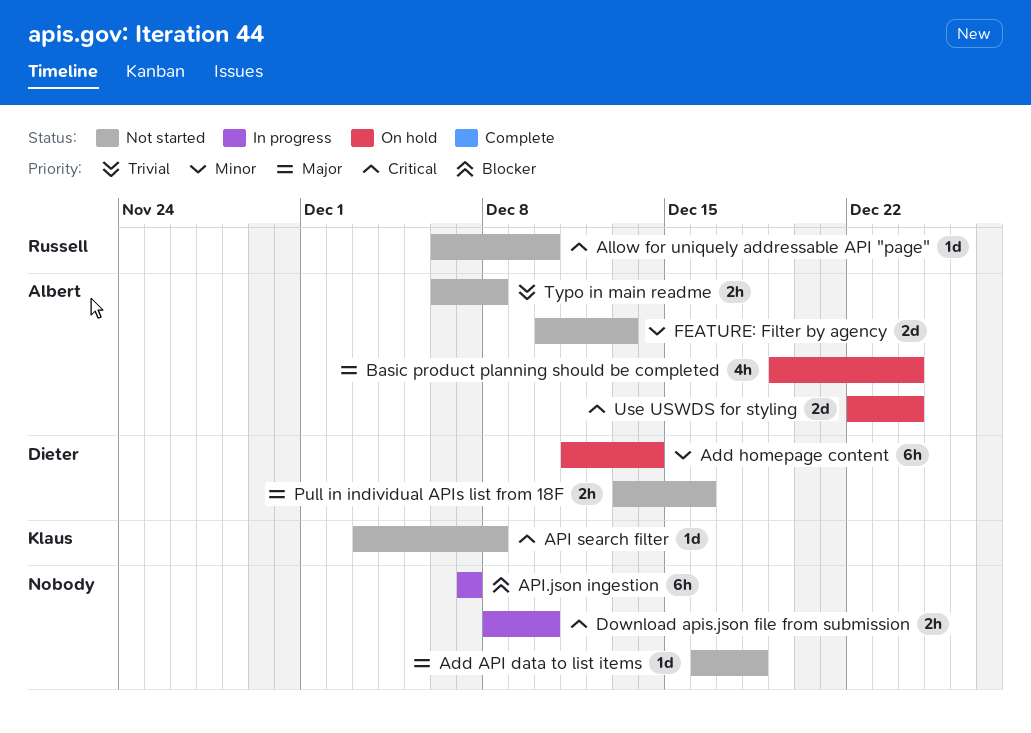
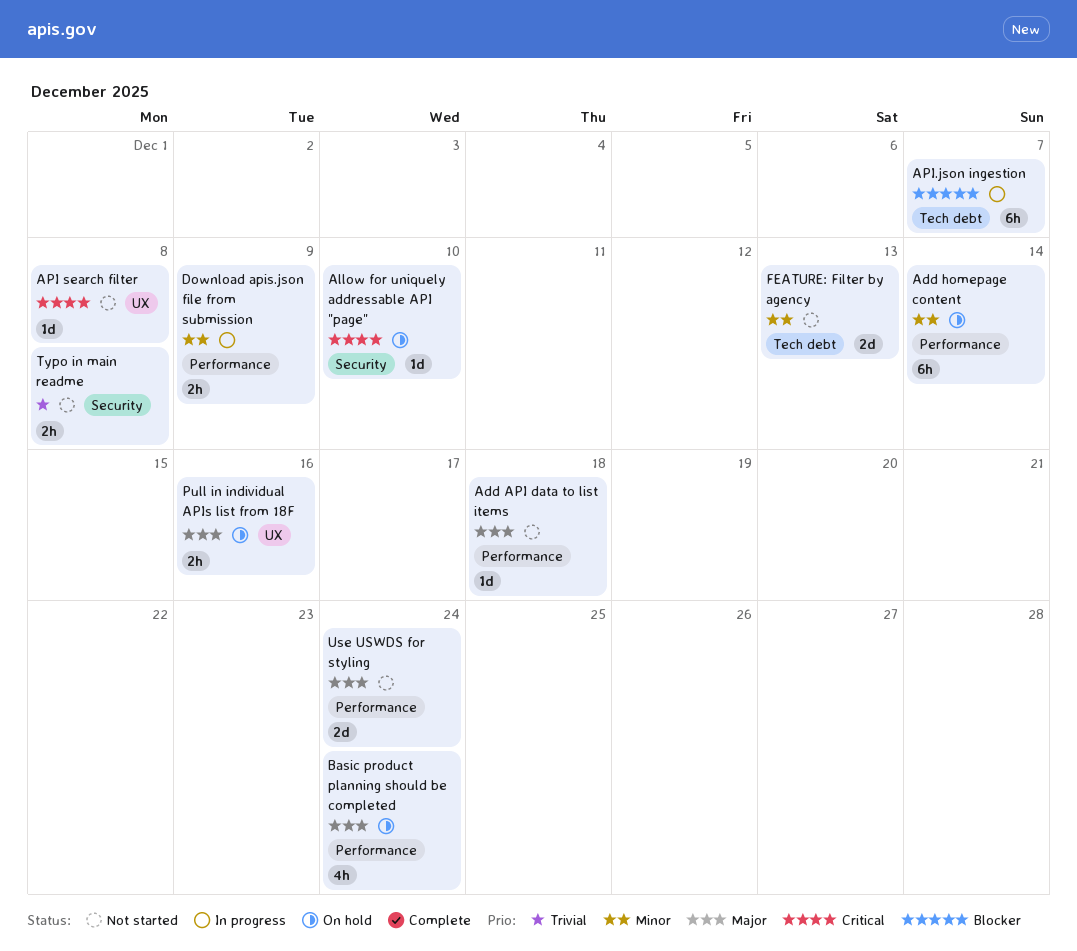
Allow for uniquely addressable API "page", status: Not started -> On hold
Download apis.json file from submission, priority: Critical -> Minor
Download apis.json file from submission, due: Dec 10 -> Dec 9
Pull in individual APIs list from 18F, status: Not started -> On hold
Use USWDS for styling, status: On hold -> Not started
Use USWDS for styling, priority: Critical -> Major

